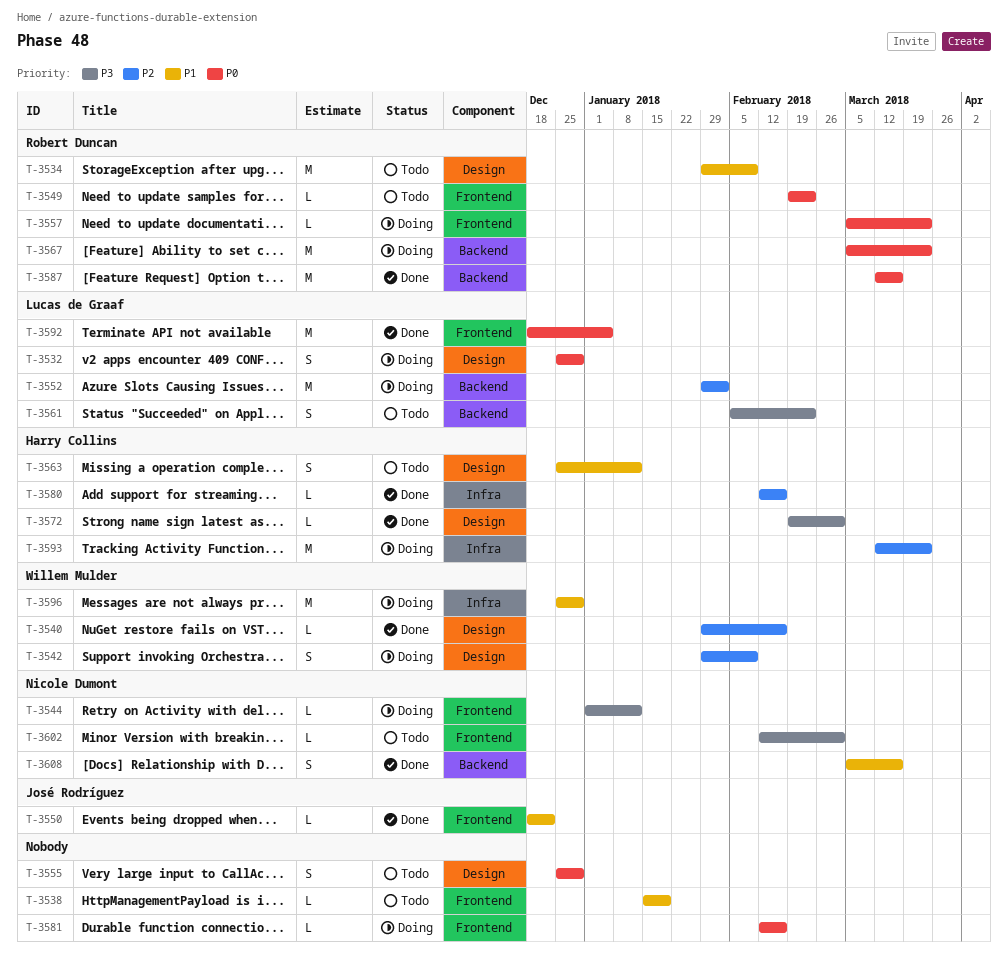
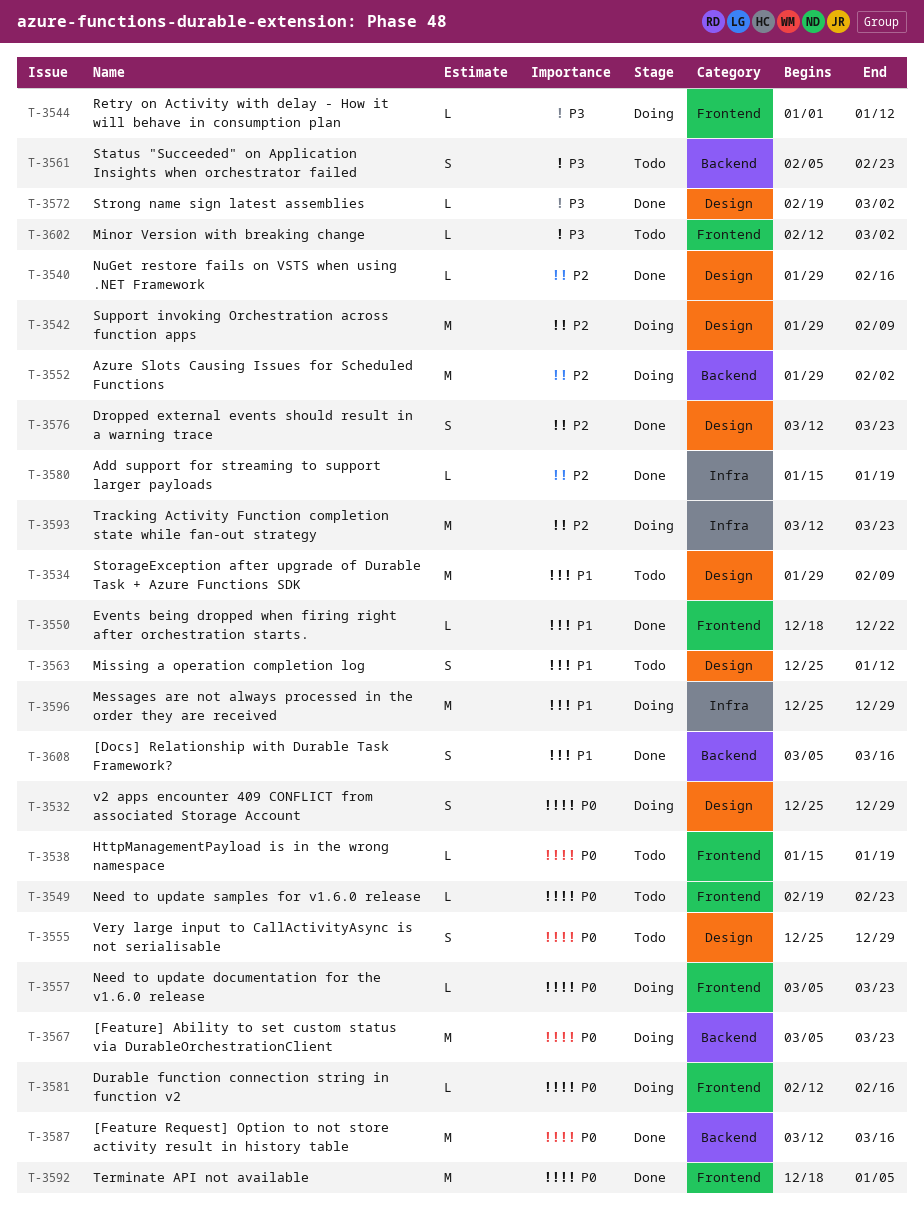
T-3538, priority: P1 -> P0
T-3542, estimate: S -> M
T-3576: none -> present
T-3580, start: Feb 12 -> Jan 15
T-3580, due: Feb 16 -> Jan 19

